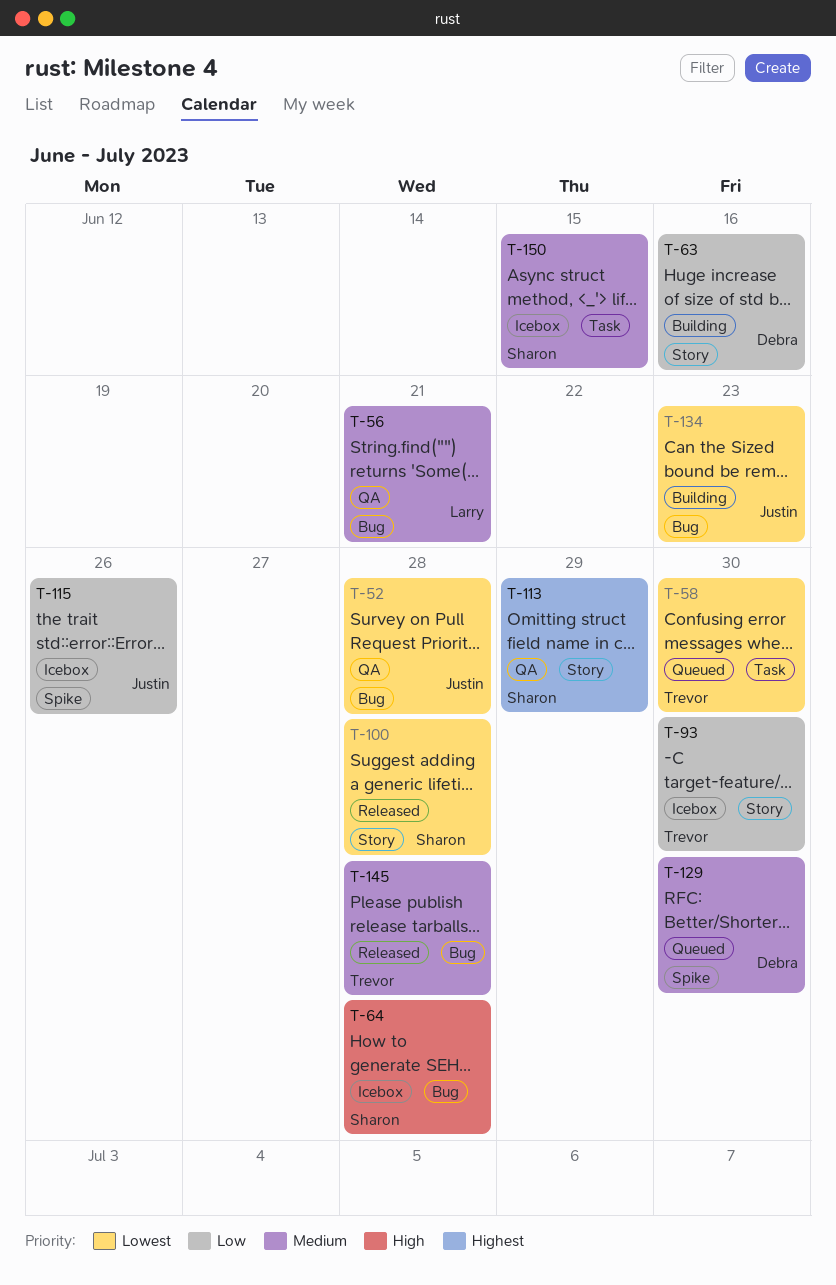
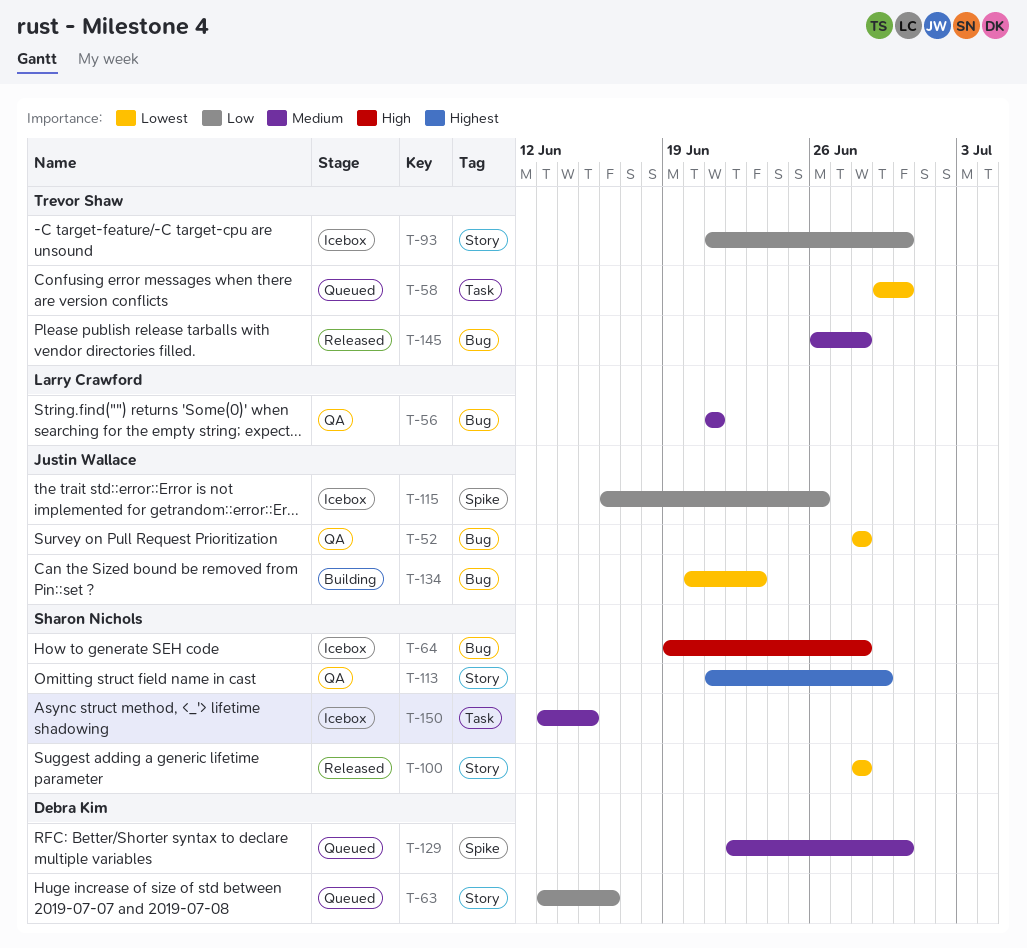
T-63, status: Building -> Queued

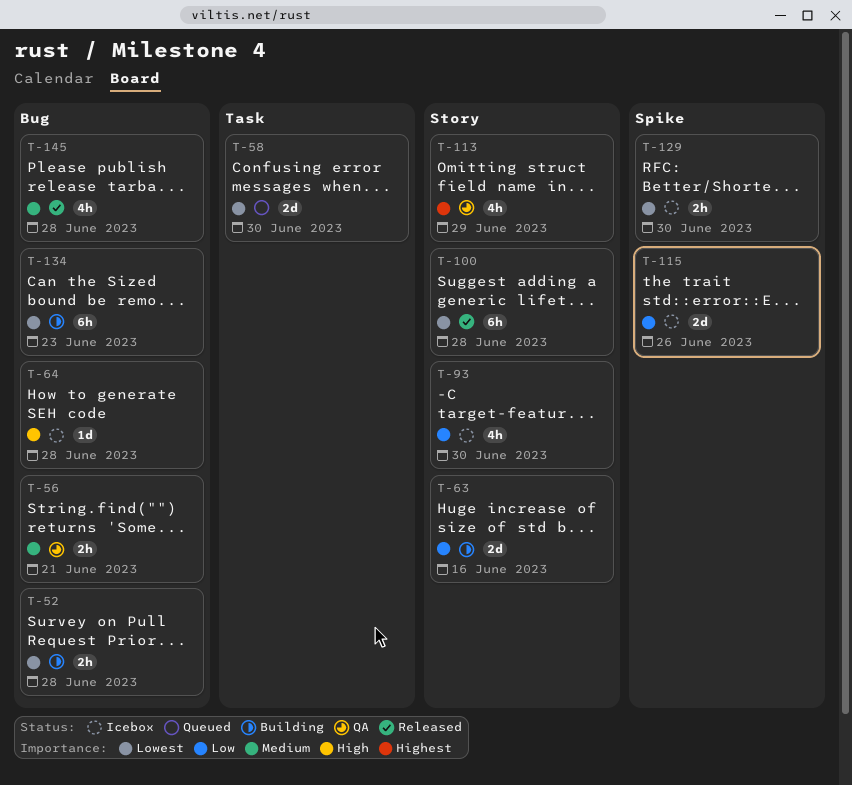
T-52, status: QA -> Building
T-63, status: Queued -> Building
T-129, status: Queued -> Icebox
T-129, priority: Medium -> Lowest
T-150: present -> none

